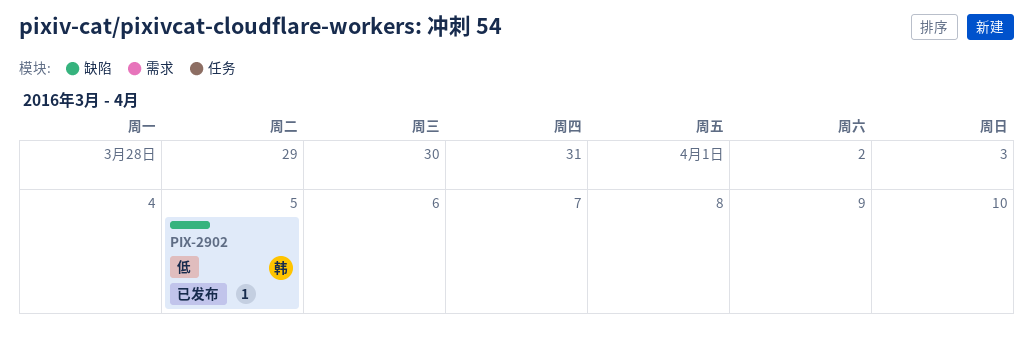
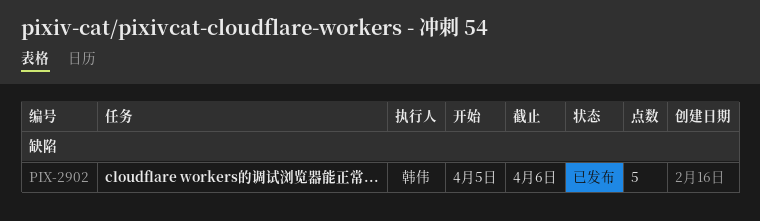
PIX-2902, estimate: 1 -> 5
PIX-2902, due: Apr 5 -> Apr 6

